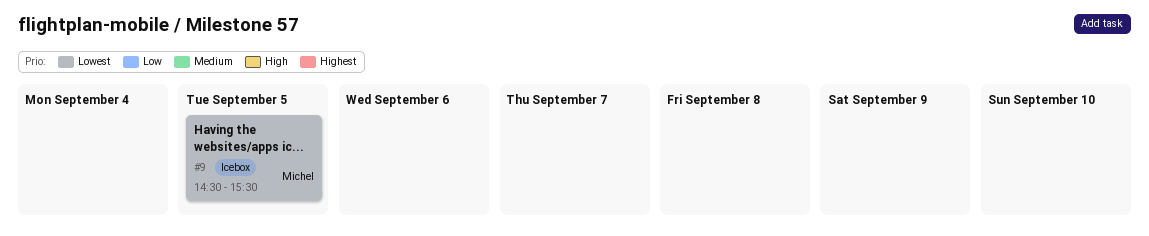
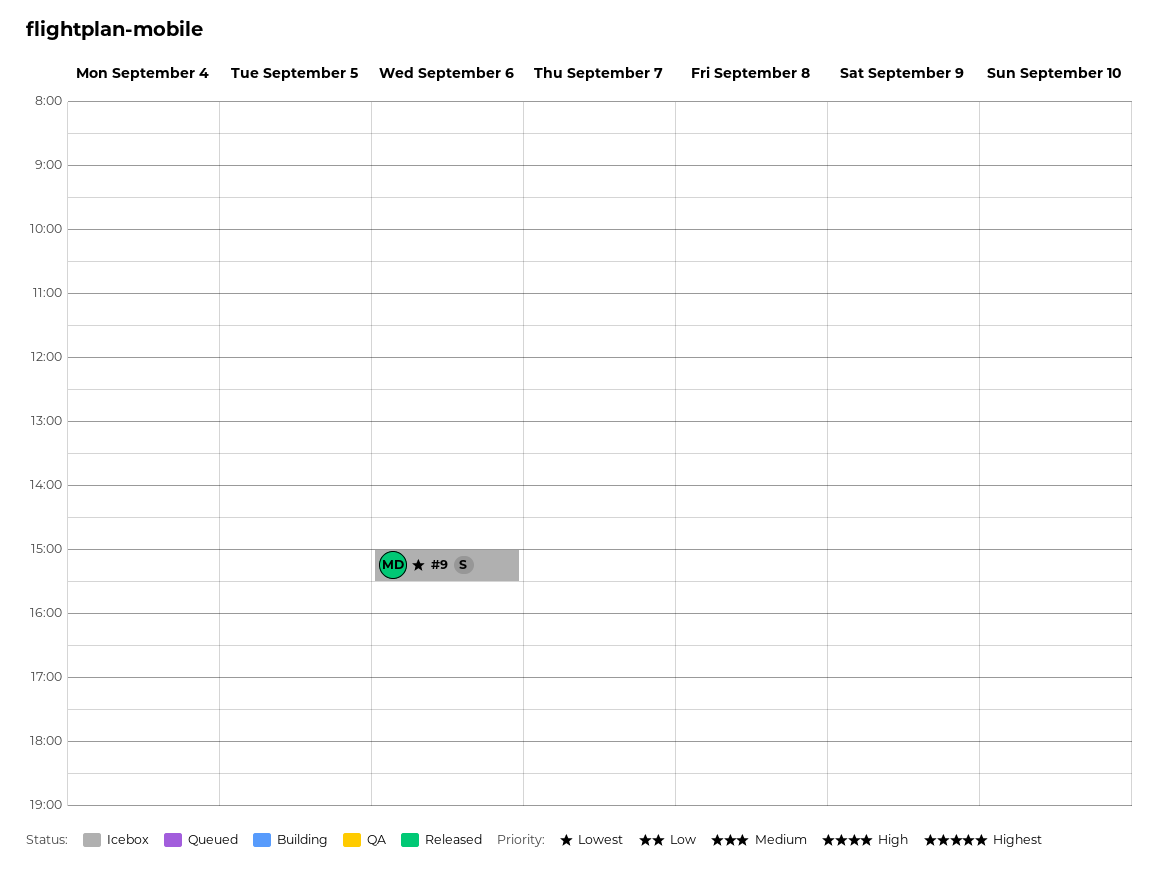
#9, day: Sep 5 -> Sep 6
#9, begins: 14:30 -> 15:00

